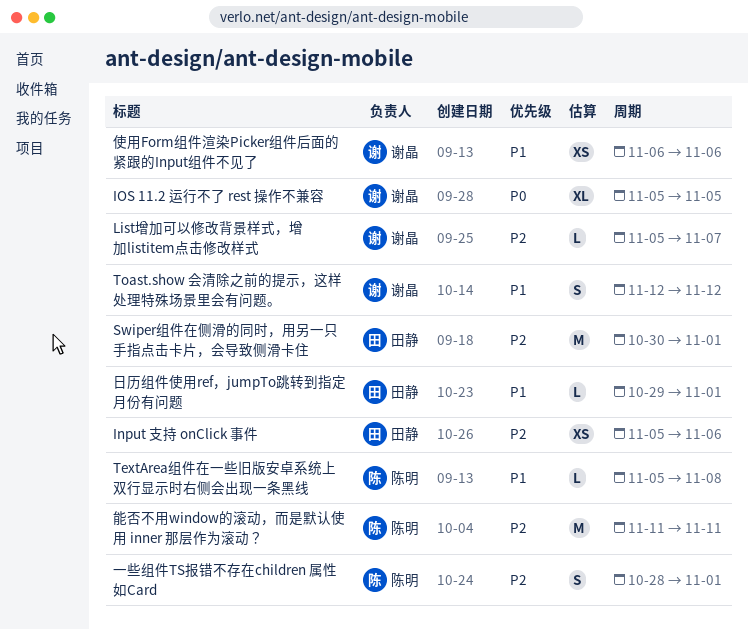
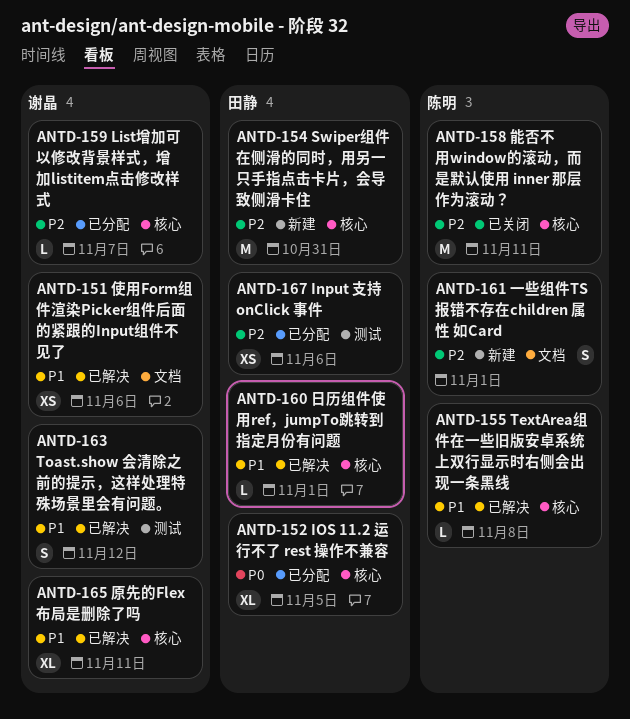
IOS 11.2 运行不了 rest 操作不兼容, owner: 谢晶 -> 田静
Swiper组件在侧滑的同时，用另一只手指点击卡片，会导致侧滑卡住, due: Nov 1 -> Oct 31
原先的Flex布局是删除了吗: none -> present

